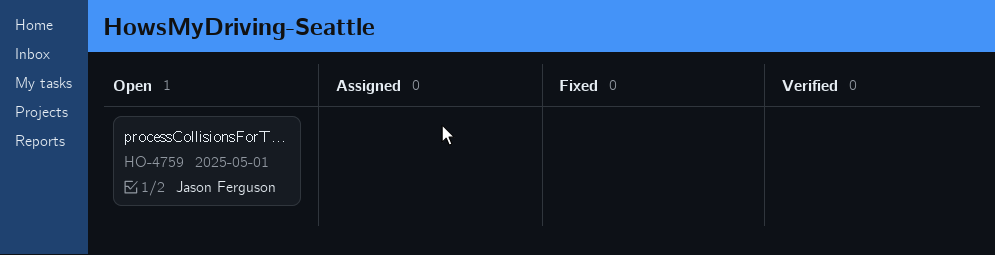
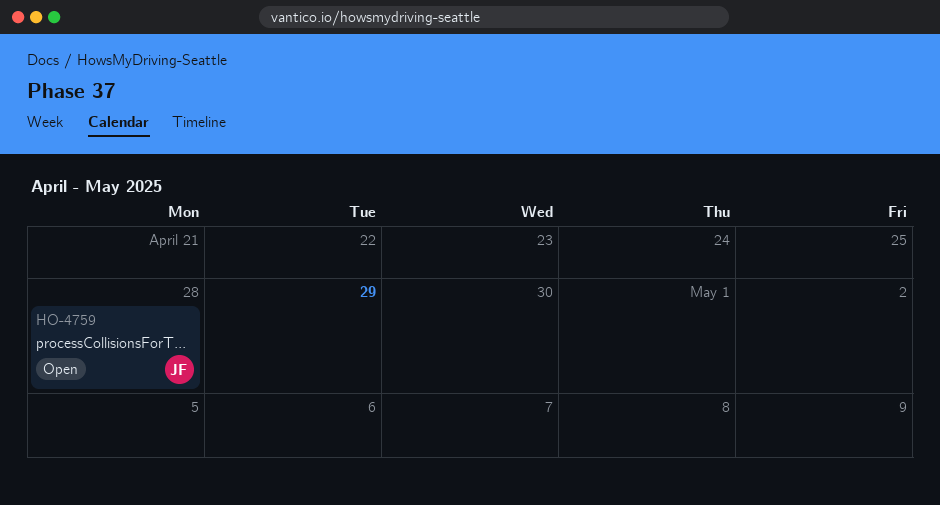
HO-4759, due: May 1 -> Apr 28

